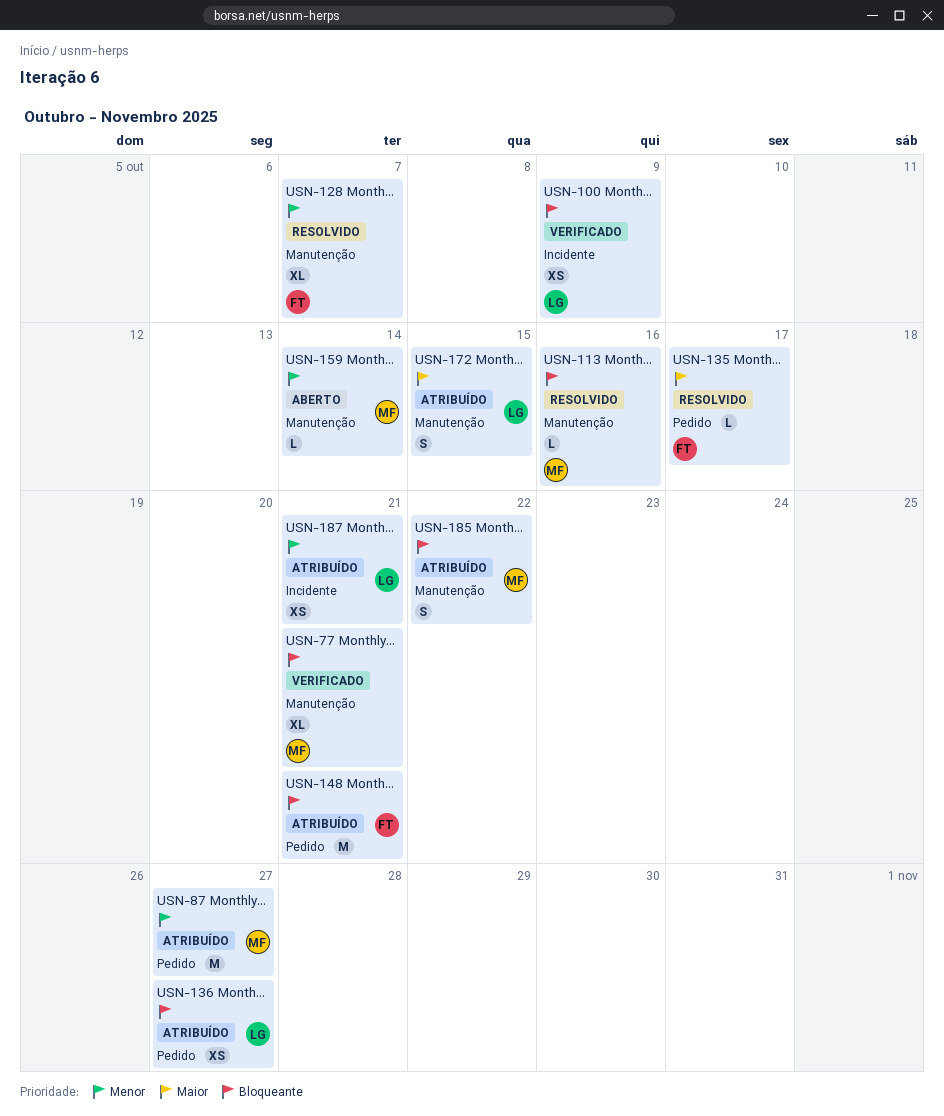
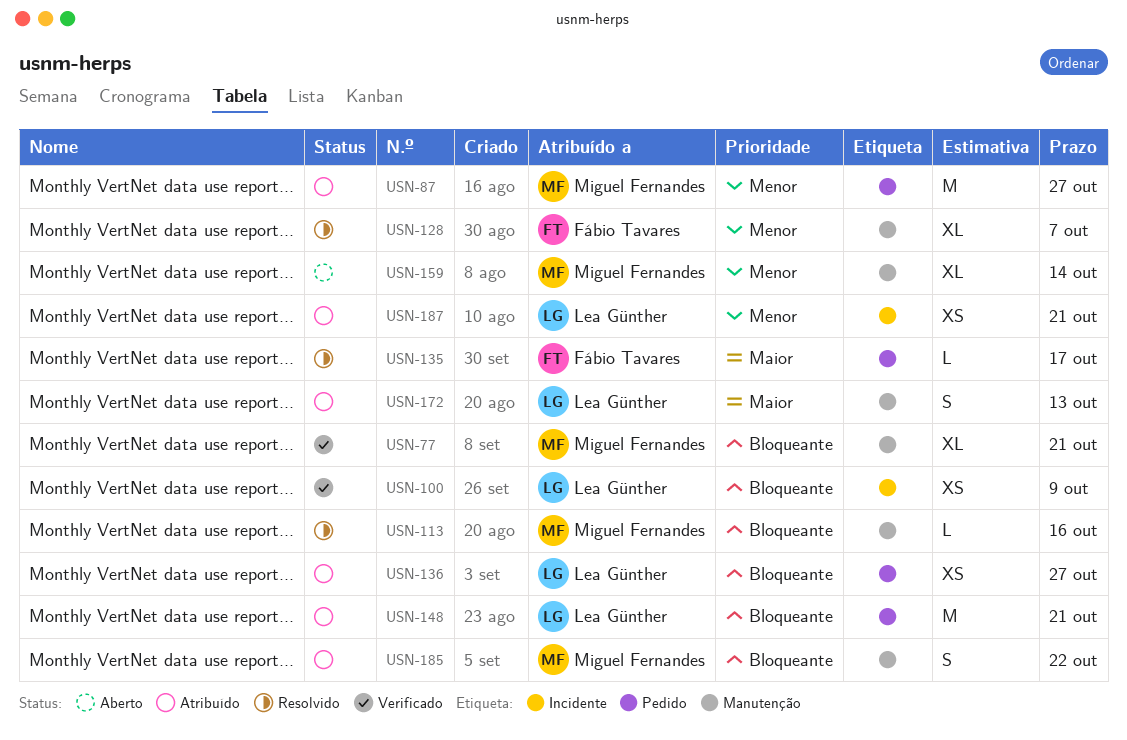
USN-148, owner: Fábio Tavares -> Lea Günther
USN-159, estimate: L -> XL
USN-172, due: Oct 15 -> Oct 13

